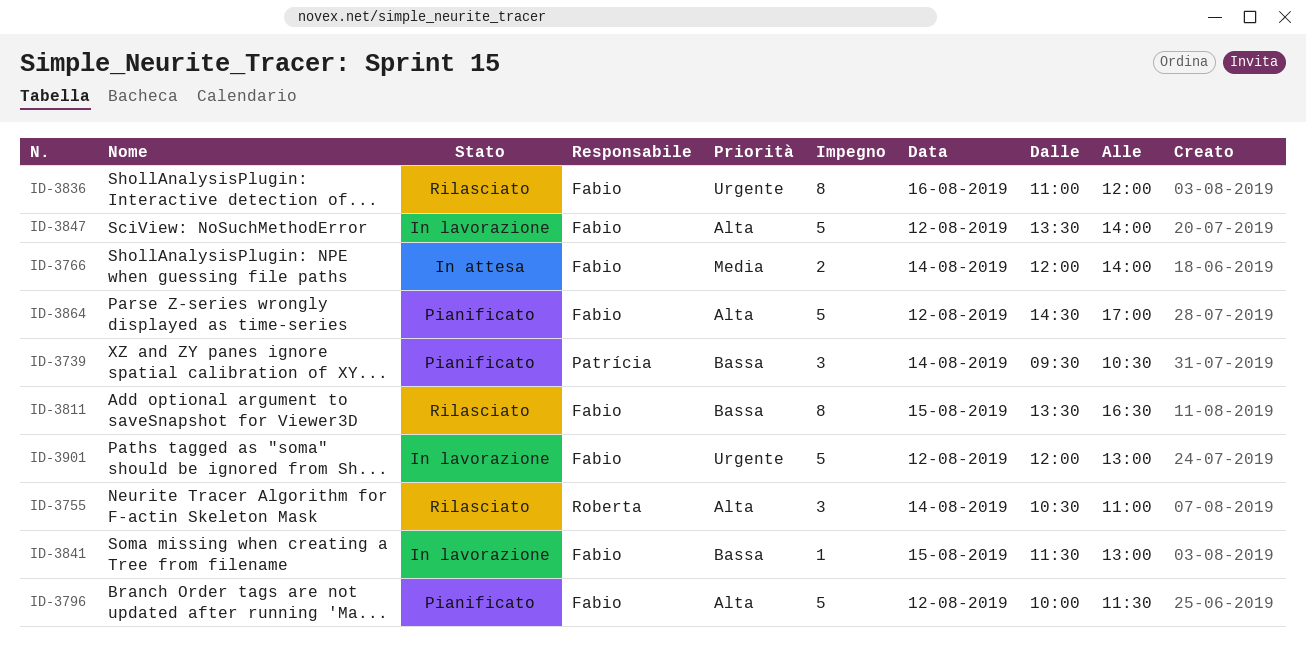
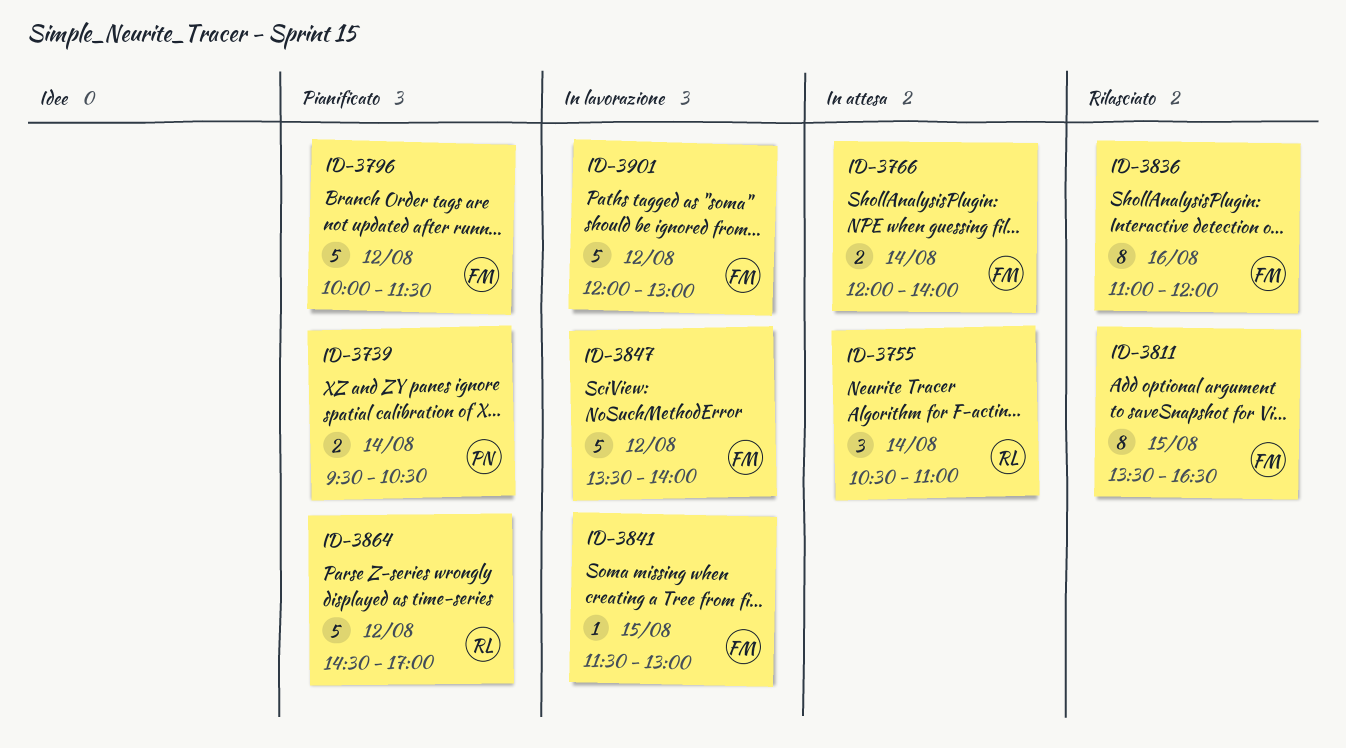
ID-3739, estimate: 3 -> 2
ID-3755, status: Rilasciato -> In attesa
ID-3864, owner: Fabio -> Roberta

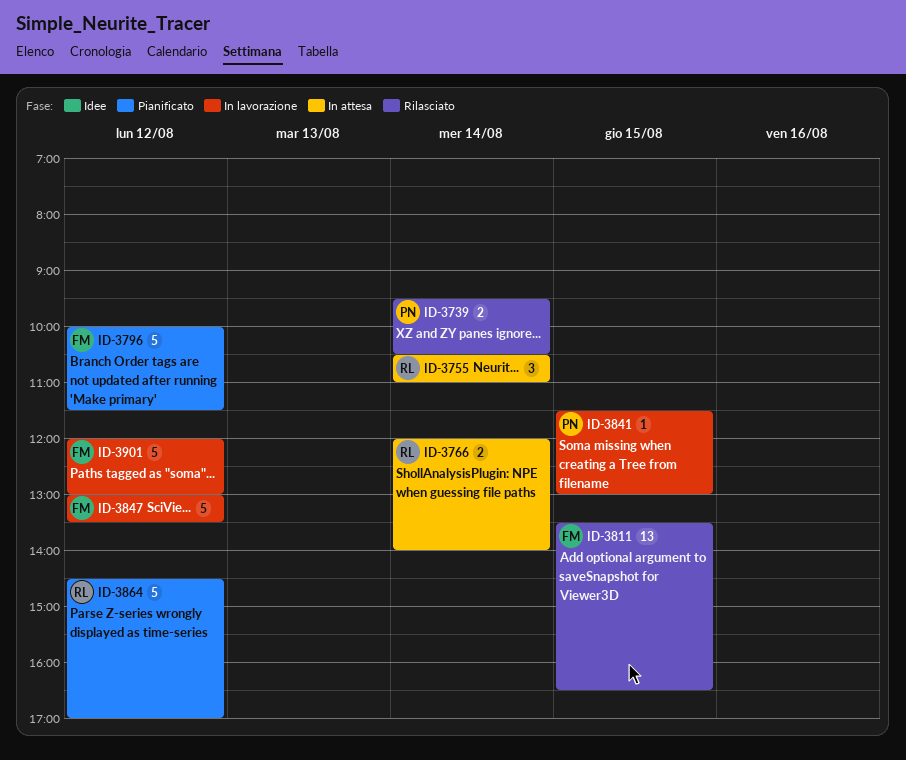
ID-3739, status: Pianificato -> Rilasciato
ID-3766, owner: FM -> RL
ID-3811, estimate: 8 -> 13
ID-3836: present -> none
ID-3841, owner: FM -> PN
ID-3847, begins: 13:30 -> 13:00
ID-3847, ends: 14:00 -> 13:30

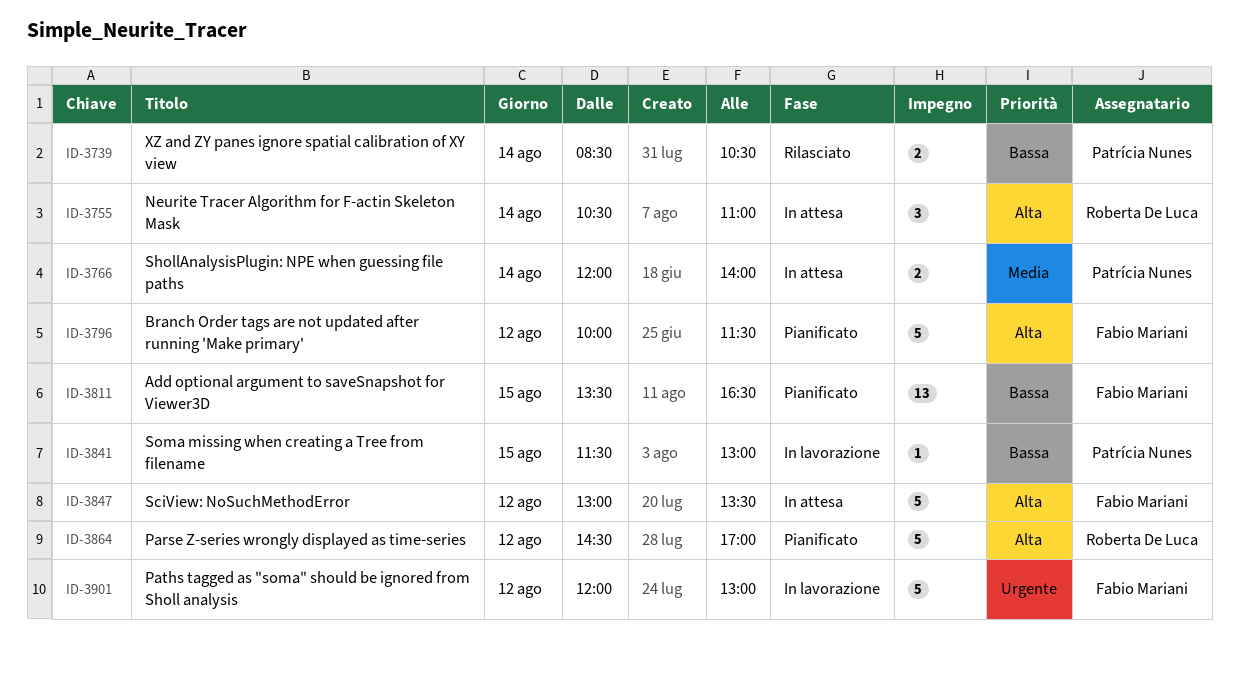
ID-3739, begins: 09:30 -> 08:30
ID-3766, owner: Roberta De Luca -> Patrícia Nunes
ID-3811, status: Rilasciato -> Pianificato
ID-3847, status: In lavorazione -> In attesa

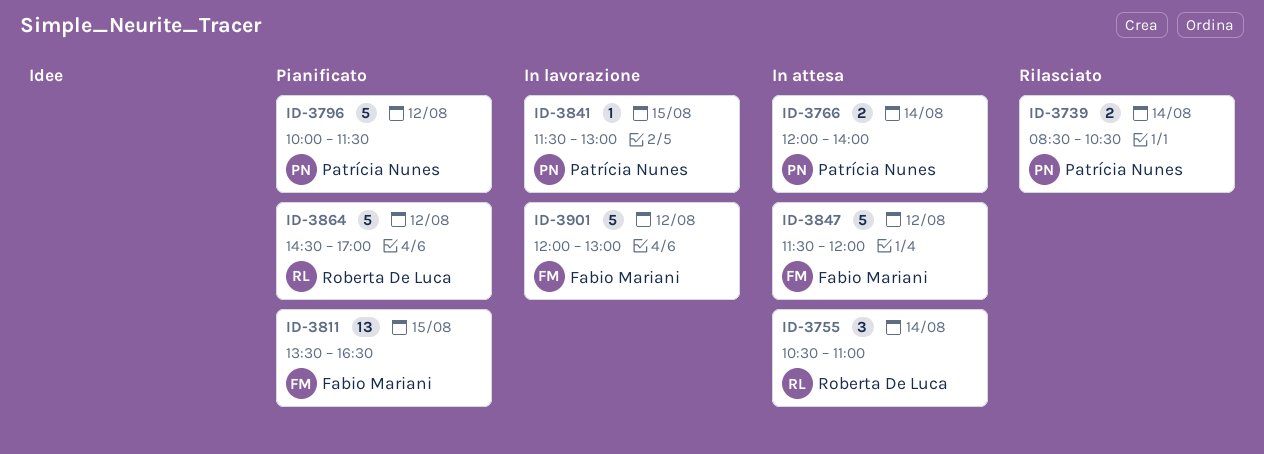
ID-3796, owner: Fabio Mariani -> Patrícia Nunes
ID-3847, begins: 13:00 -> 11:30
ID-3847, ends: 13:30 -> 12:00

